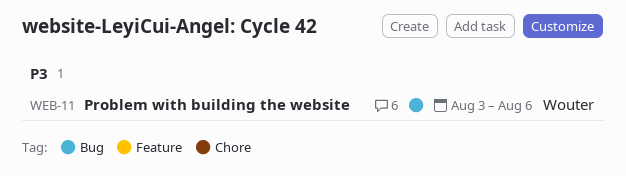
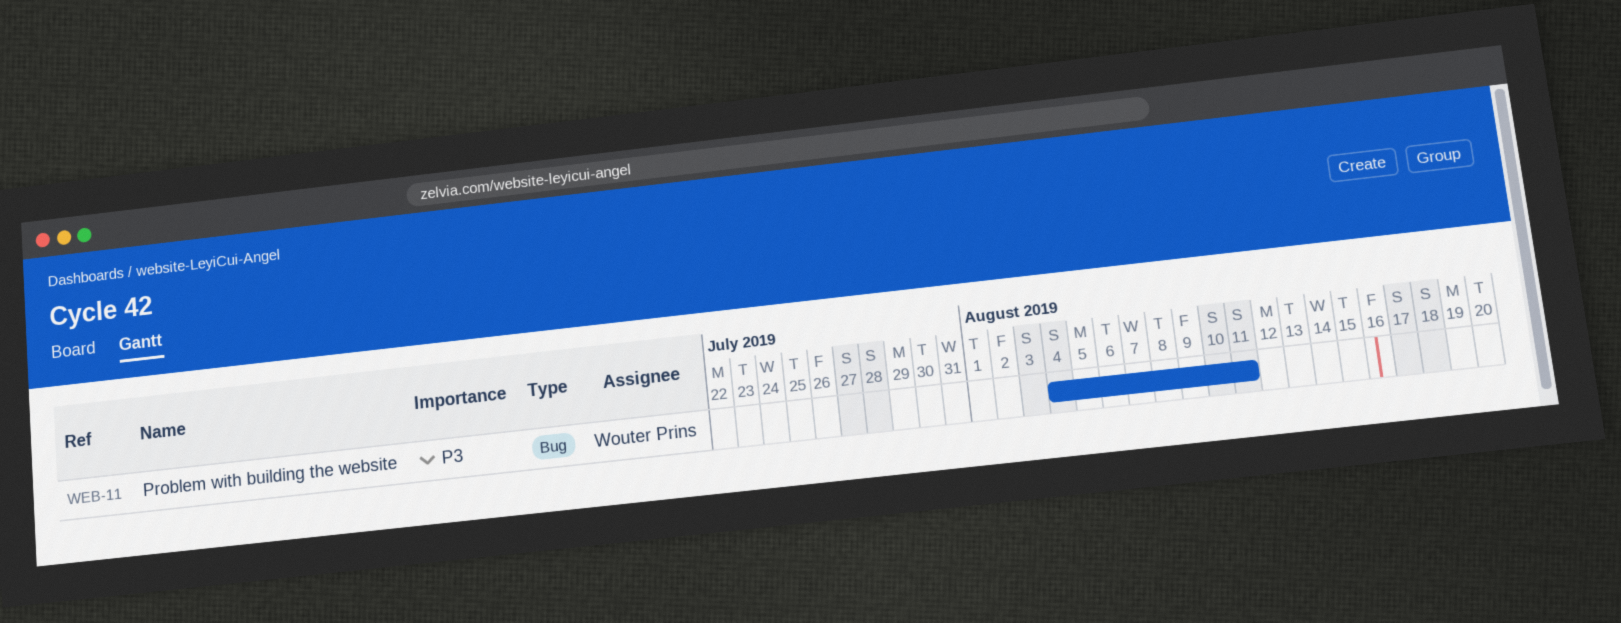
WEB-11, start: Aug 3 -> Aug 4
WEB-11, due: Aug 6 -> Aug 11

